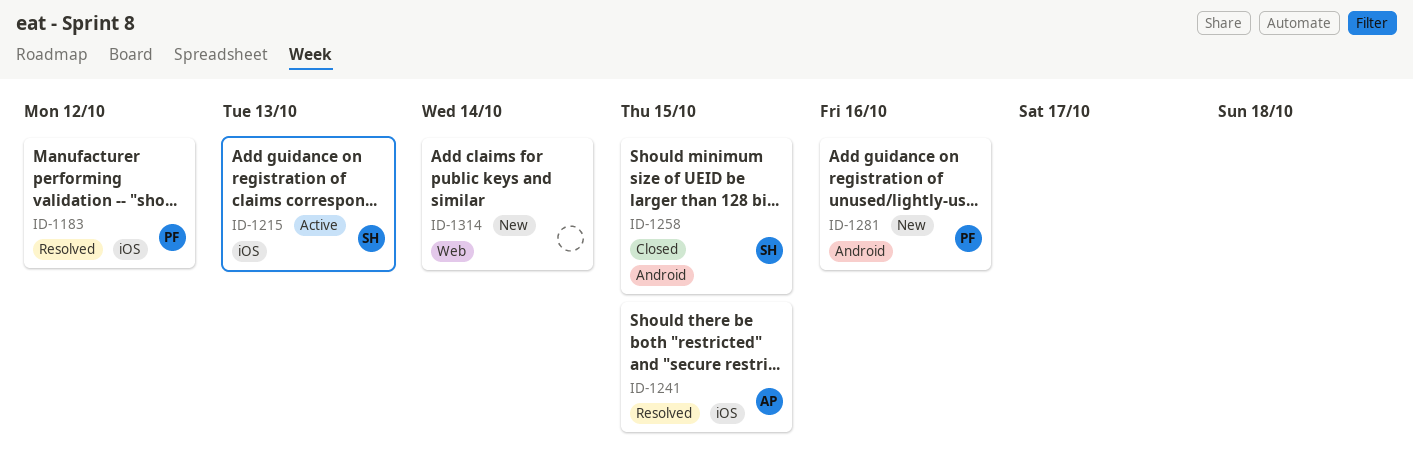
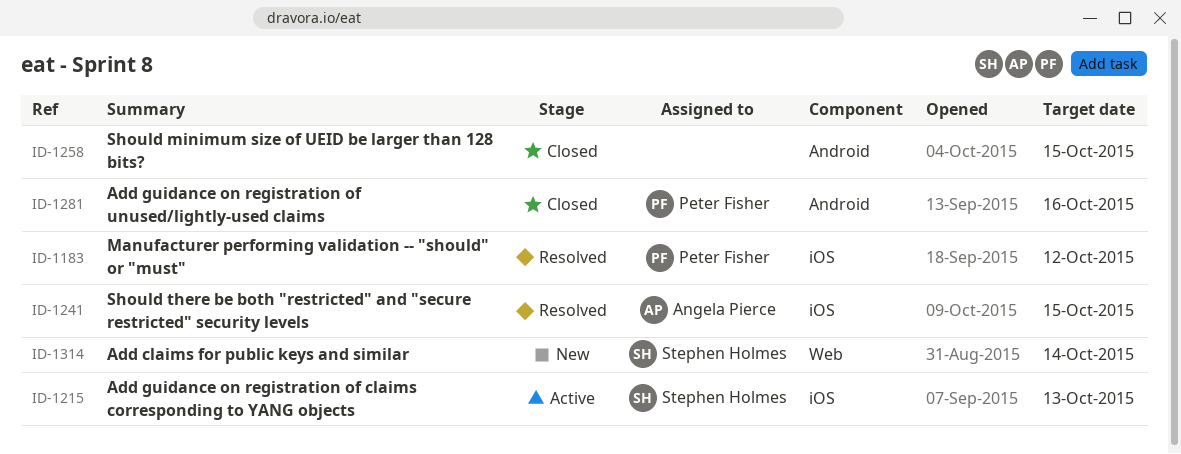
ID-1258, owner: Stephen Holmes -> none
ID-1281, status: New -> Closed
ID-1314, owner: none -> Stephen Holmes

